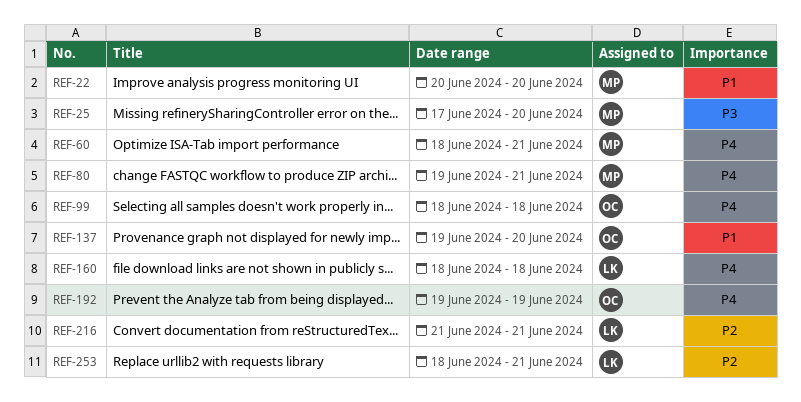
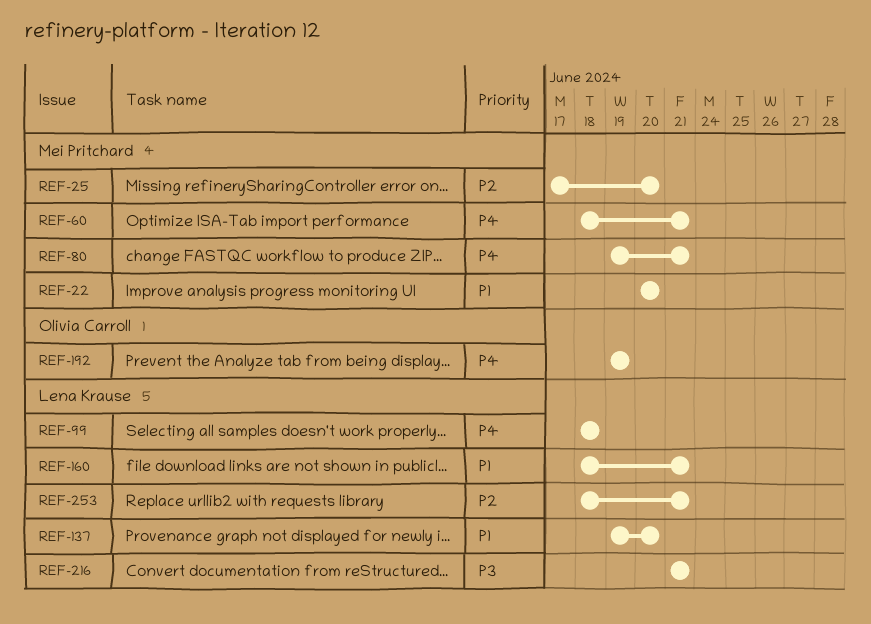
REF-25, priority: P3 -> P2
REF-99, owner: Olivia Carroll -> Lena Krause
REF-137, owner: Olivia Carroll -> Lena Krause
REF-160, priority: P4 -> P1
REF-160, due: Jun 18 -> Jun 21
REF-216, priority: P2 -> P3

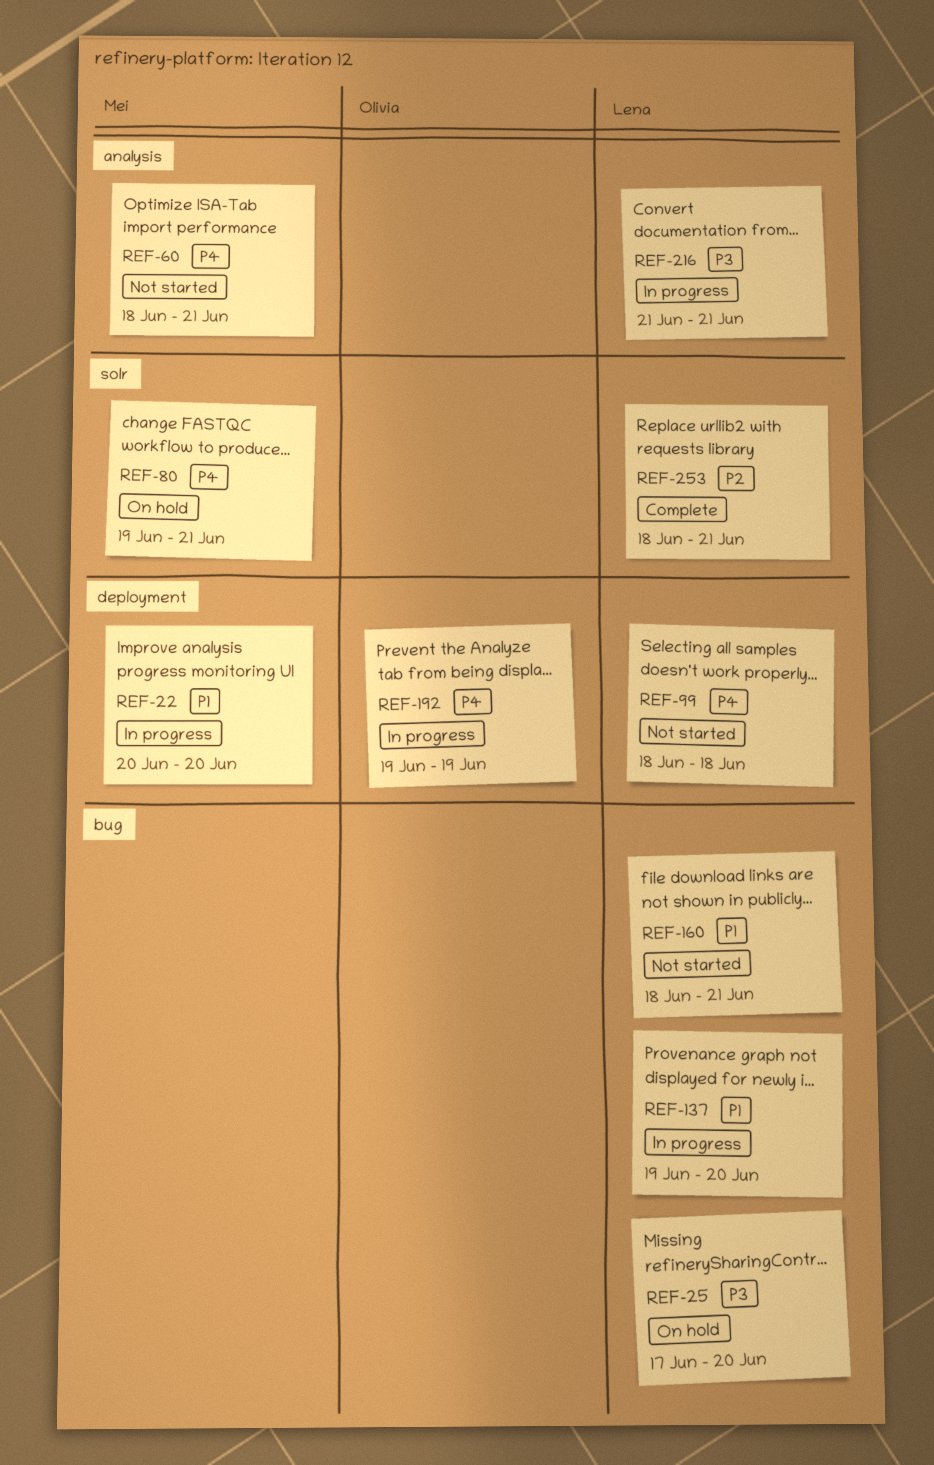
REF-25, owner: Mei Pritchard -> Lena Krause
REF-25, priority: P2 -> P3

